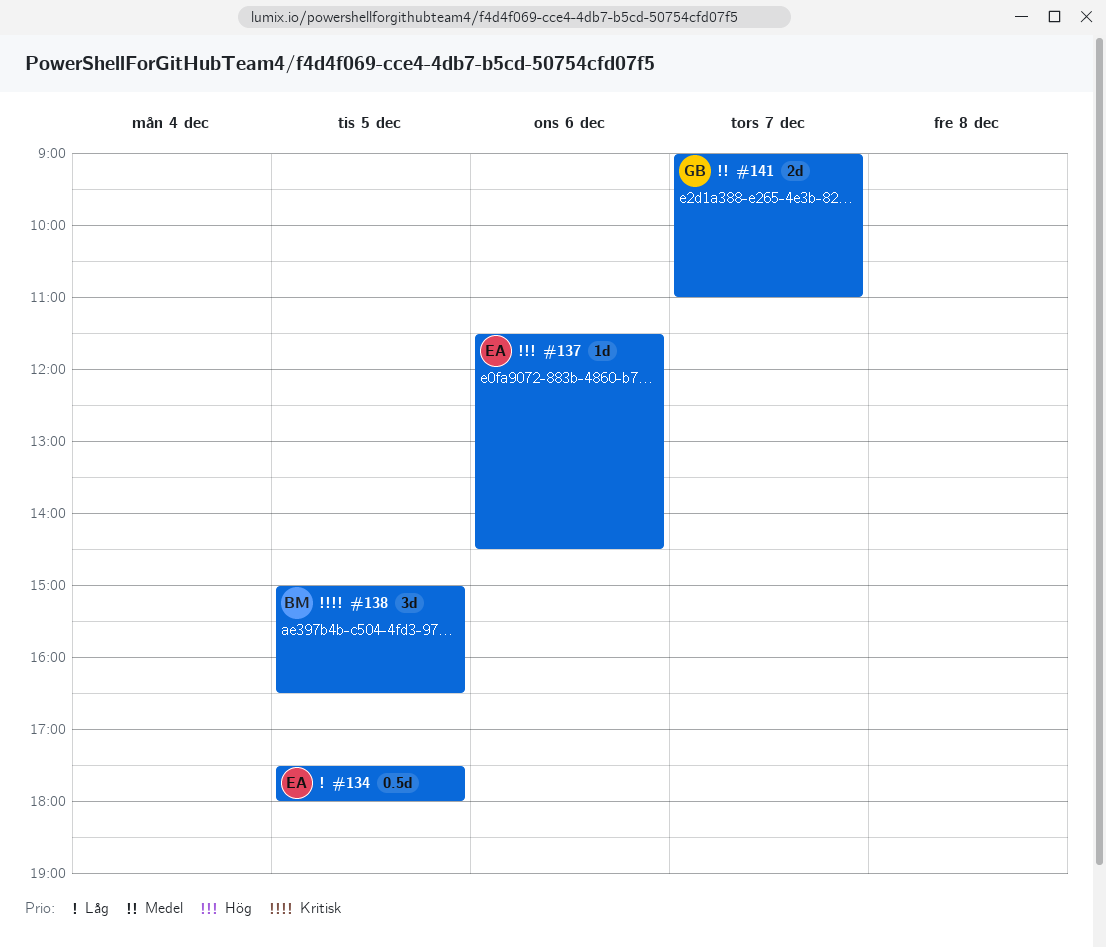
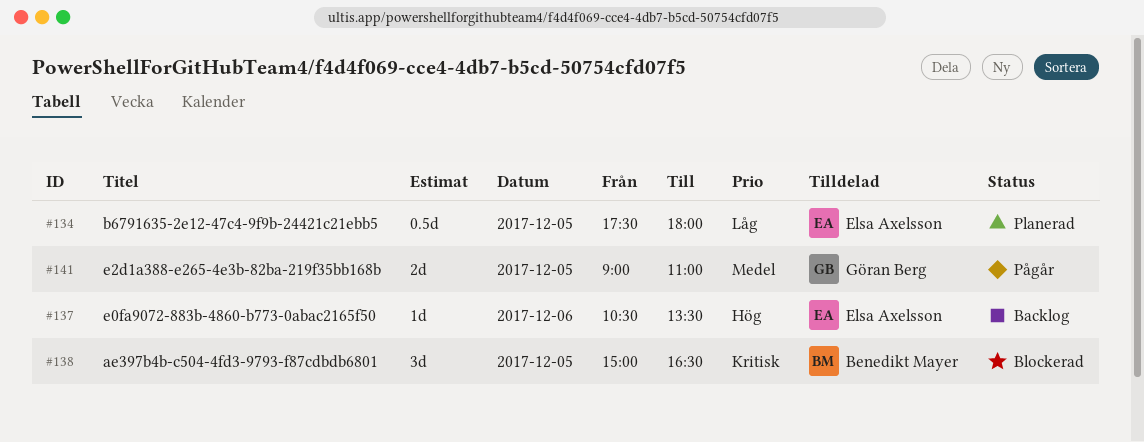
#137, begins: 11:30 -> 10:30
#137, ends: 14:30 -> 13:30
#141, day: Dec 7 -> Dec 5

